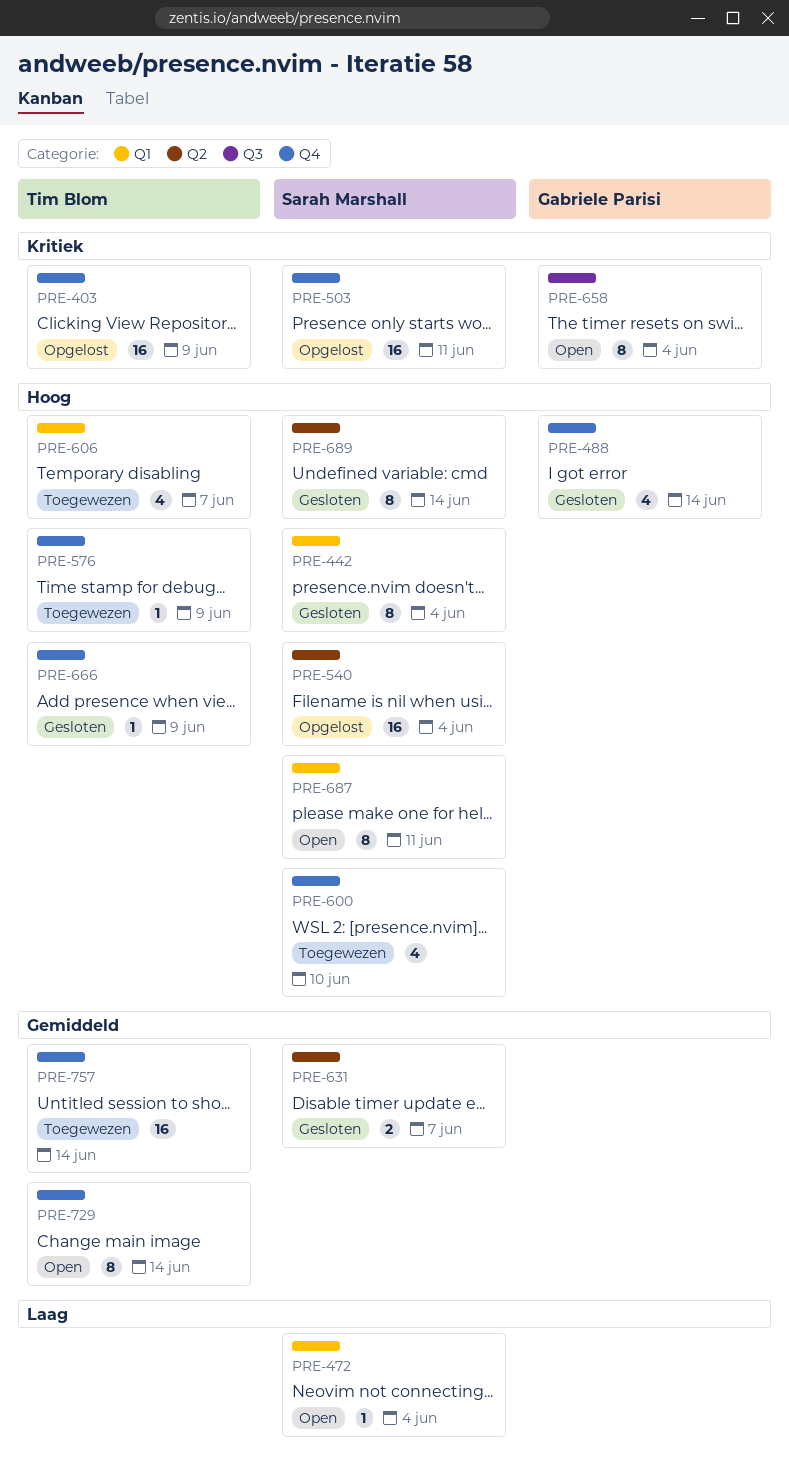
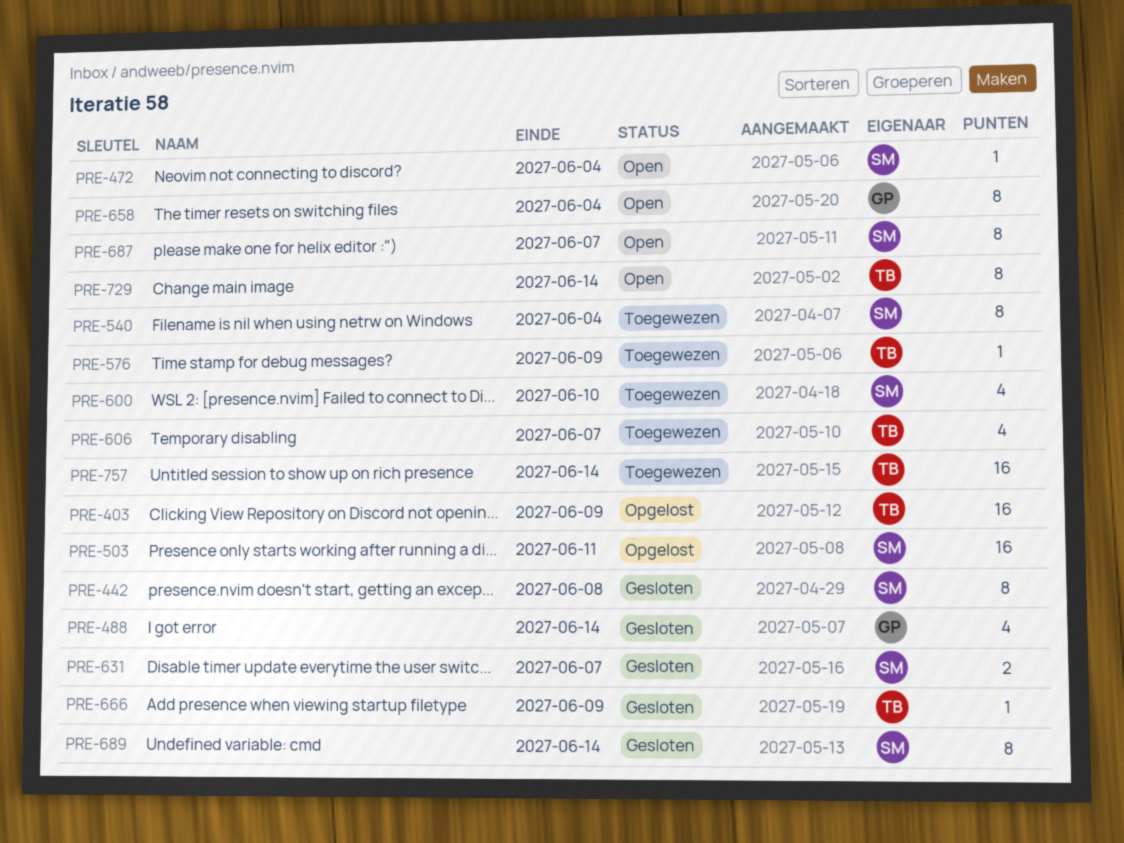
PRE-442, due: Jun 4 -> Jun 8
PRE-540, status: Opgelost -> Toegewezen
PRE-540, estimate: 16 -> 8
PRE-687, due: Jun 11 -> Jun 7

